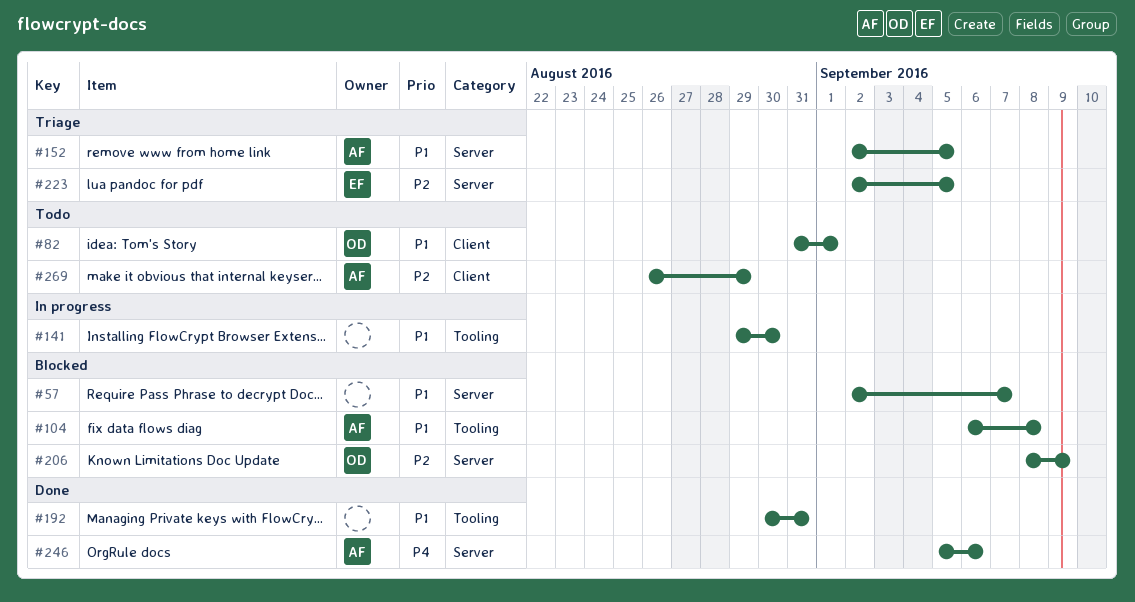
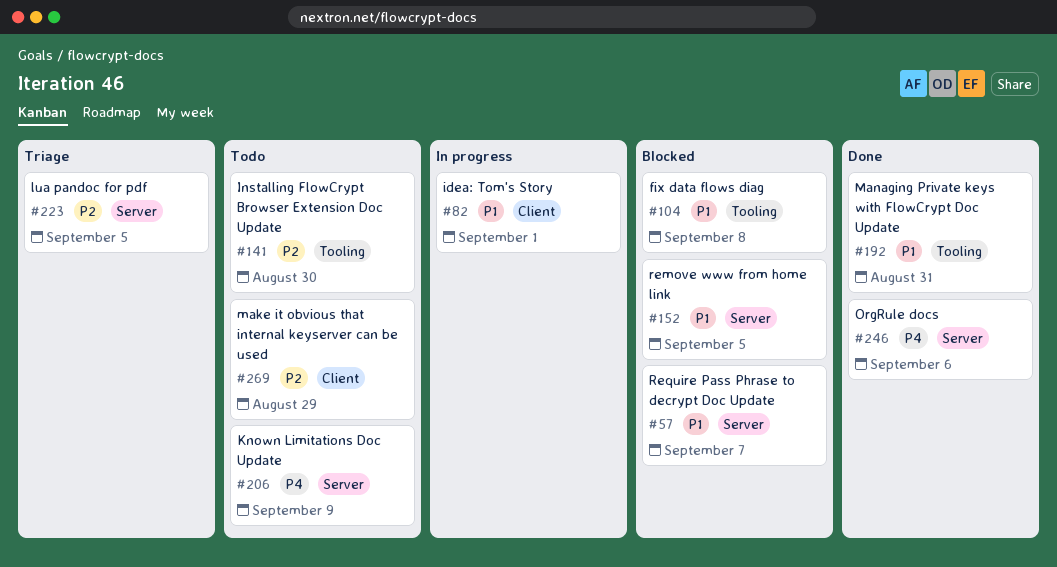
#82, status: Todo -> In progress
#141, status: In progress -> Todo
#141, priority: P1 -> P2
#152, status: Triage -> Blocked
#206, status: Blocked -> Todo
#206, priority: P2 -> P4

